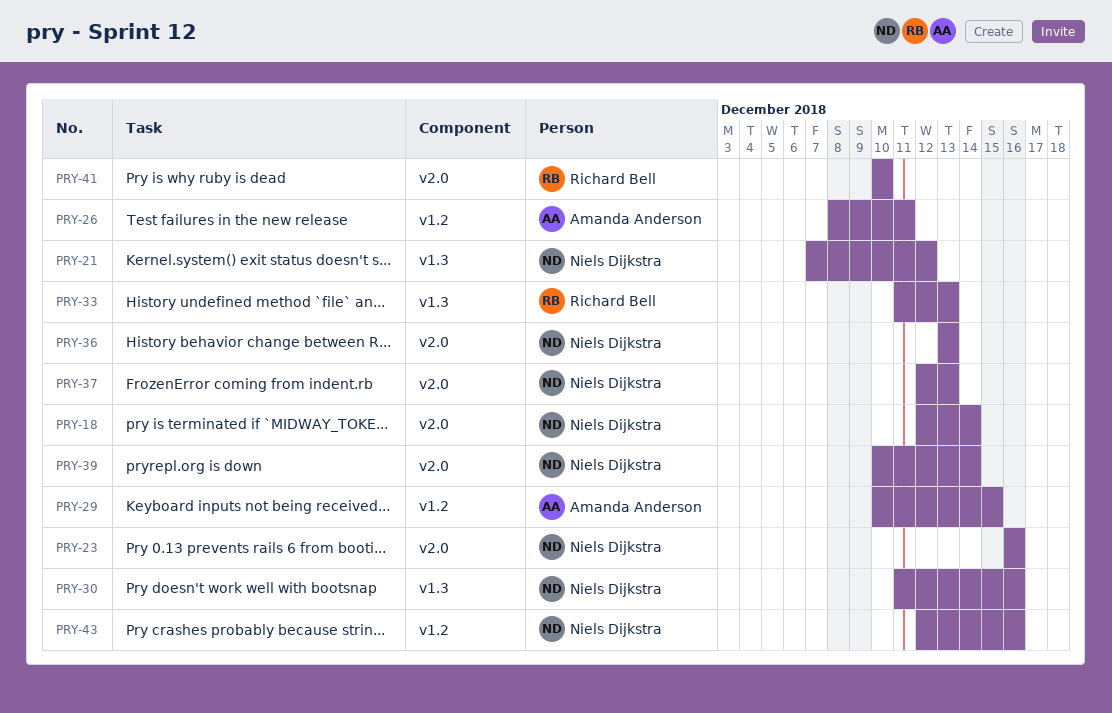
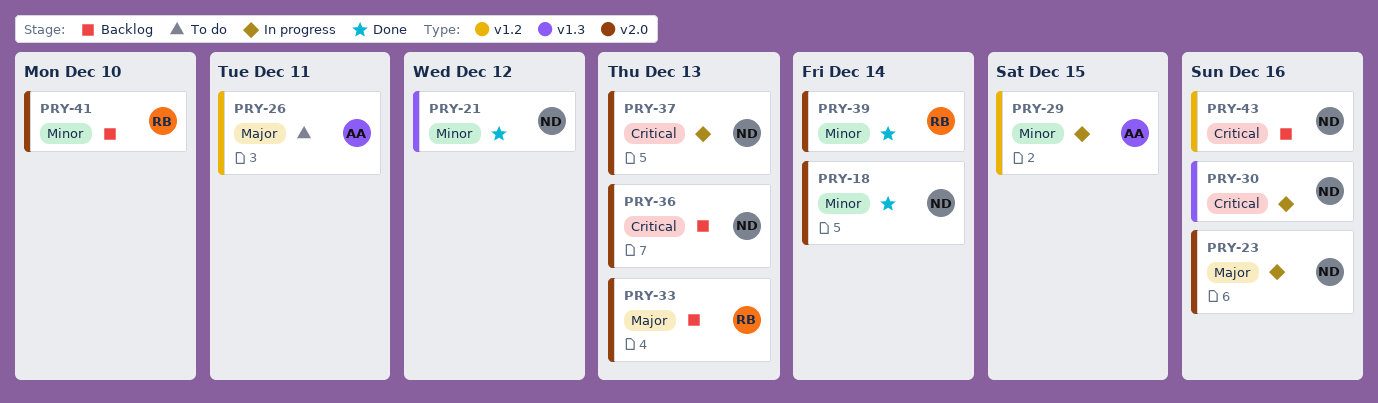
PRY-33, label: v1.3 -> v2.0
PRY-39, owner: Niels Dijkstra -> Richard Bell

